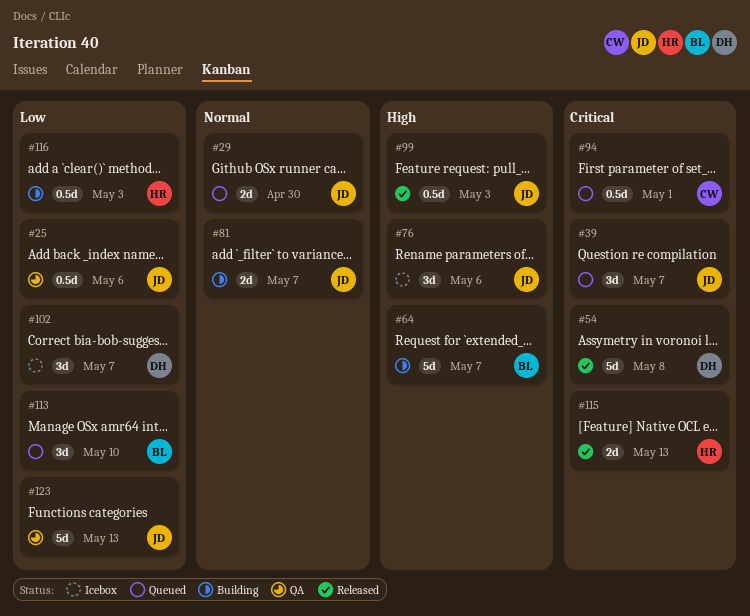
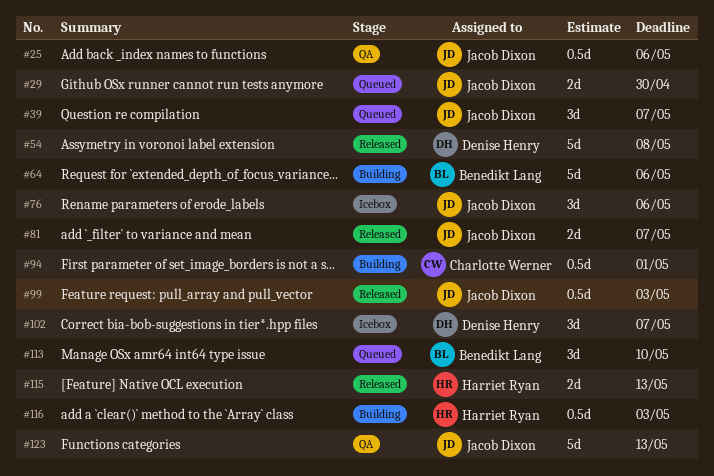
#64, due: May 7 -> May 6
#81, status: Building -> Released
#94, status: Queued -> Building

